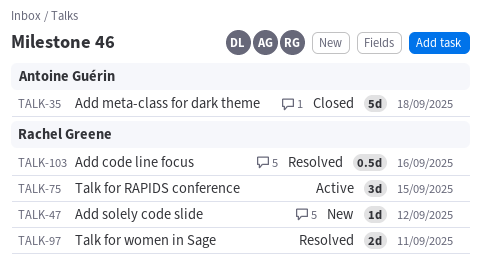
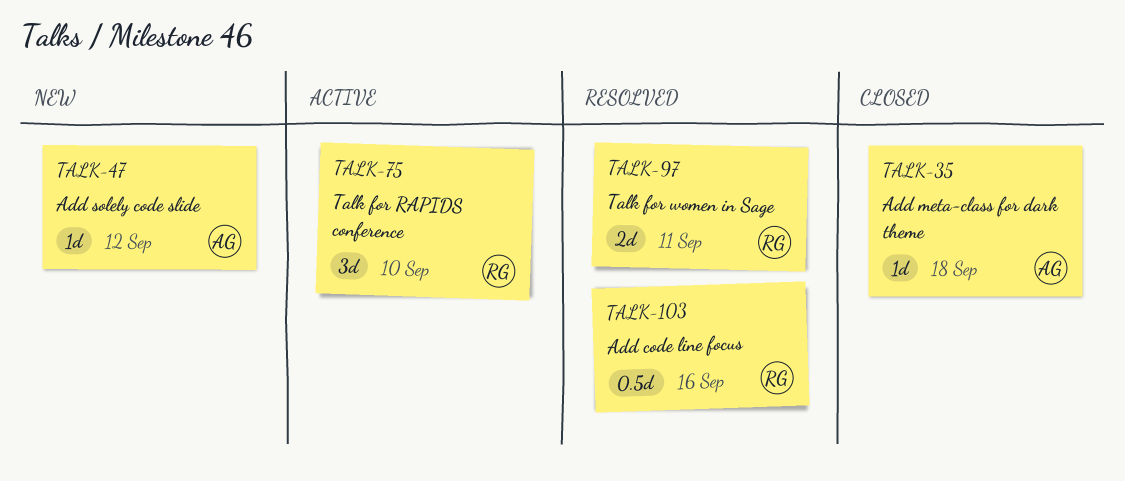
TALK-35, estimate: 5d -> 1d
TALK-47, owner: Rachel Greene -> Antoine Guérin
TALK-75, due: Sep 15 -> Sep 10

